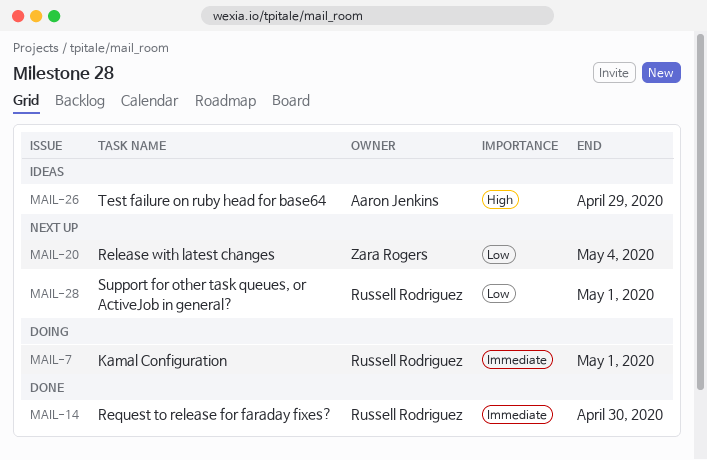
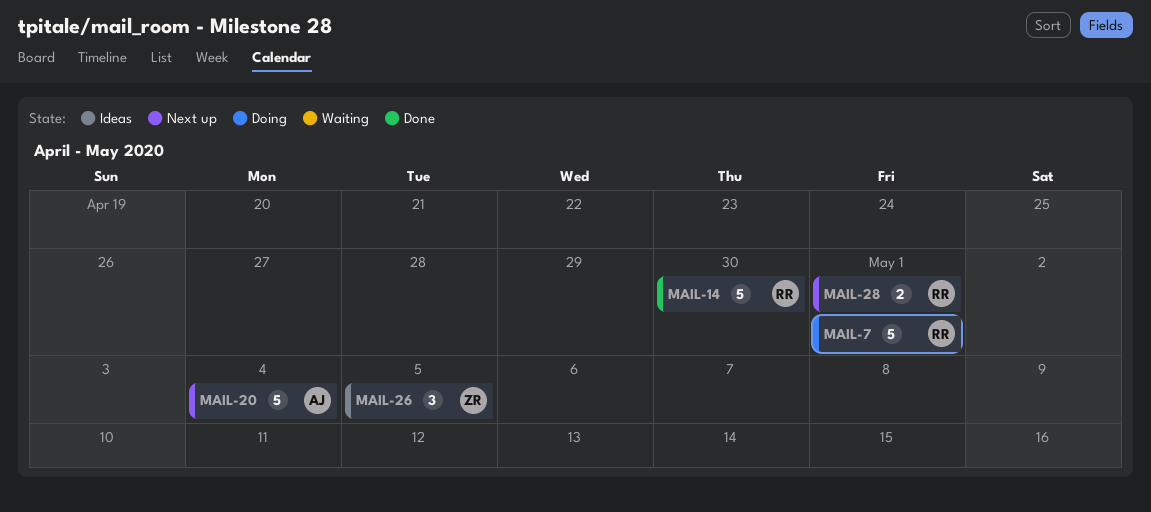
MAIL-20, owner: Zara Rogers -> Aaron Jenkins
MAIL-26, owner: Aaron Jenkins -> Zara Rogers
MAIL-26, due: Apr 29 -> May 5

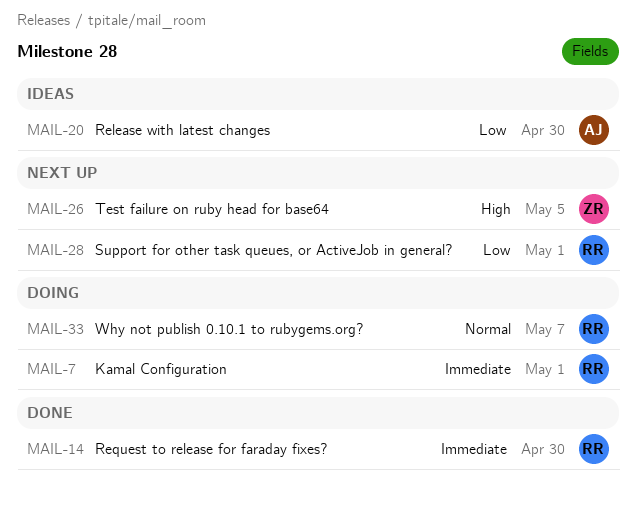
MAIL-20, status: Next up -> Ideas
MAIL-20, due: May 4 -> Apr 30
MAIL-26, status: Ideas -> Next up
MAIL-33: none -> present

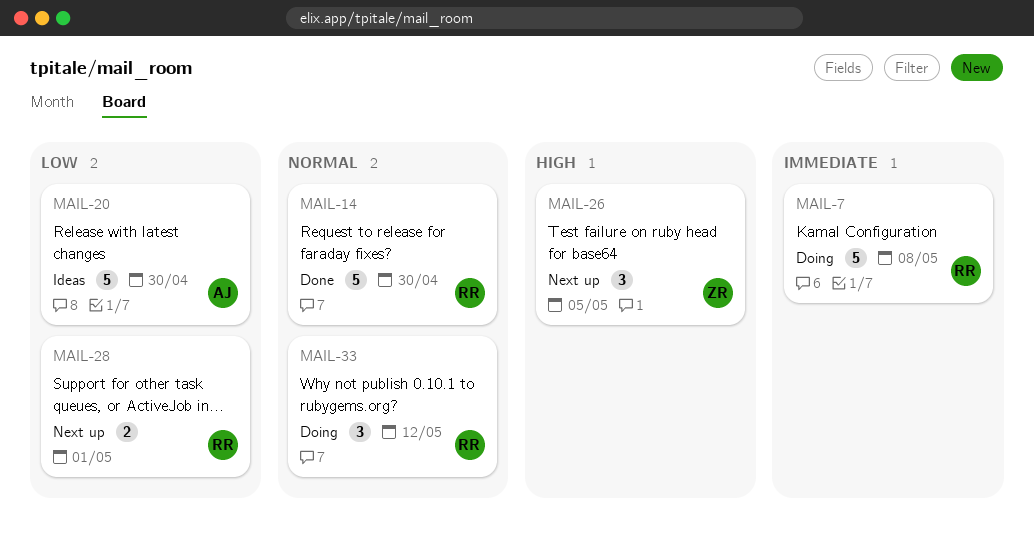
MAIL-7, due: May 1 -> May 8
MAIL-14, priority: Immediate -> Normal
MAIL-33, due: May 7 -> May 12

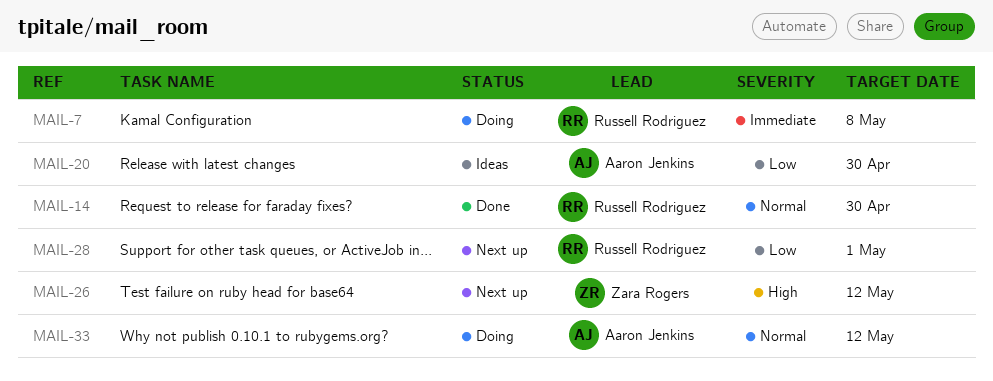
MAIL-26, due: May 5 -> May 12
MAIL-33, owner: Russell Rodriguez -> Aaron Jenkins

